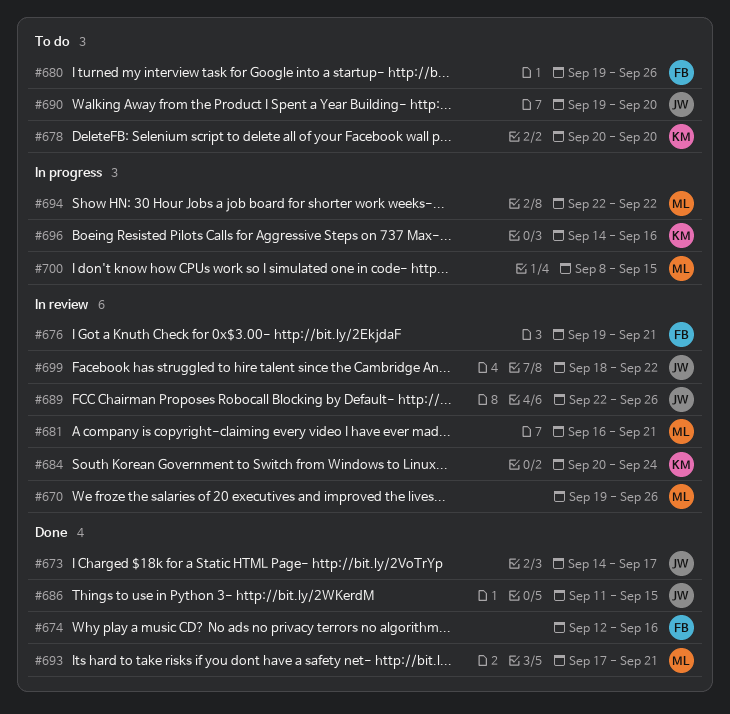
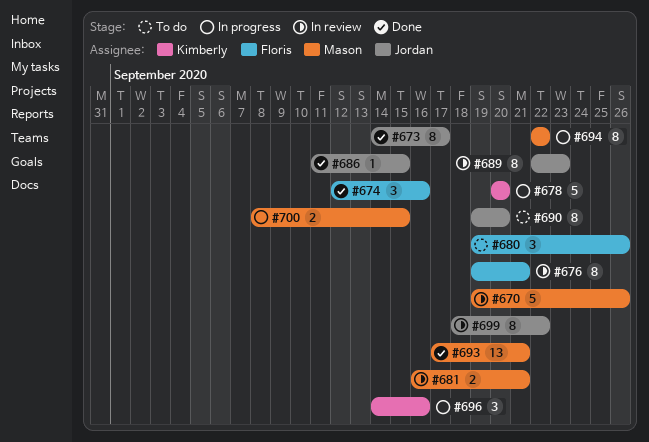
#678, status: To do -> In progress
#684: present -> none
#689, due: Sep 26 -> Sep 23

